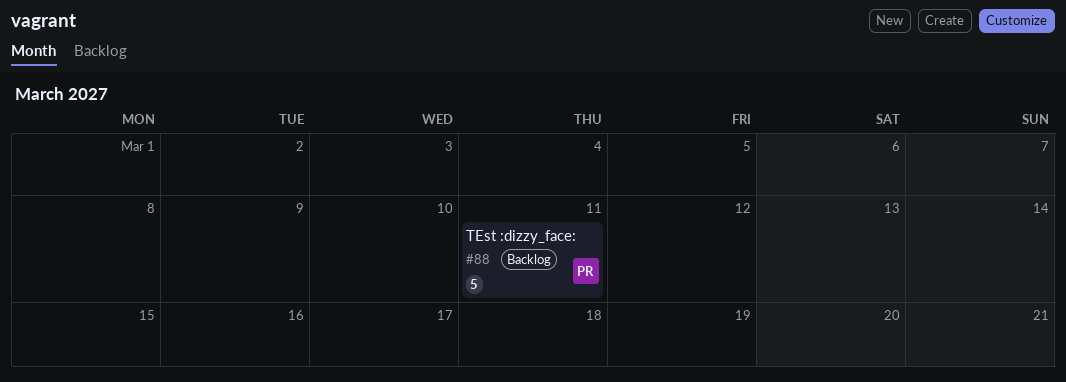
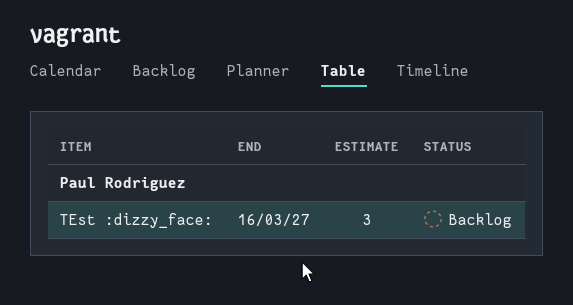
TEst :dizzy_face:, estimate: 5 -> 3
TEst :dizzy_face:, due: Mar 11 -> Mar 16

